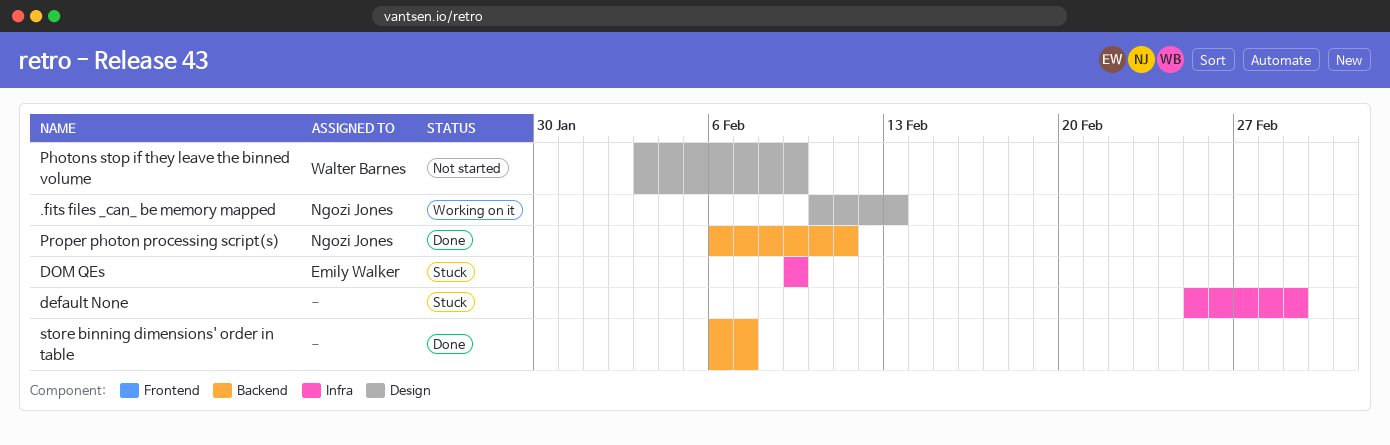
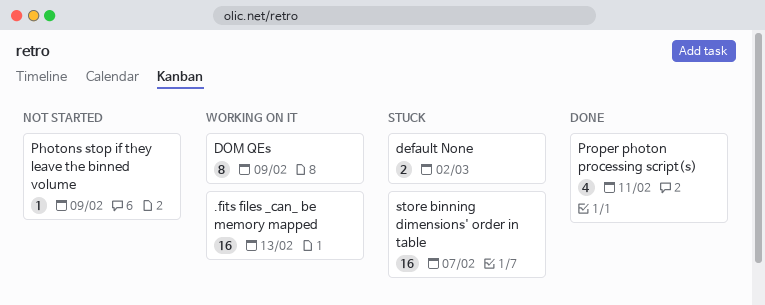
default None, due: Mar 1 -> Mar 2
DOM QEs, status: Stuck -> Working on it
store binning dimensions' order in table, status: Done -> Stuck

